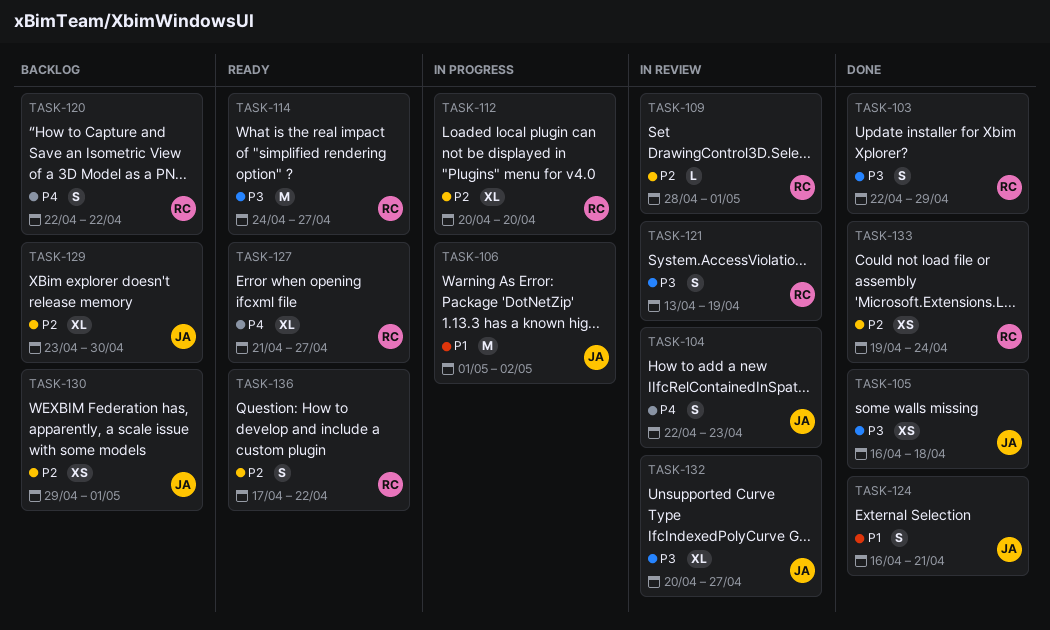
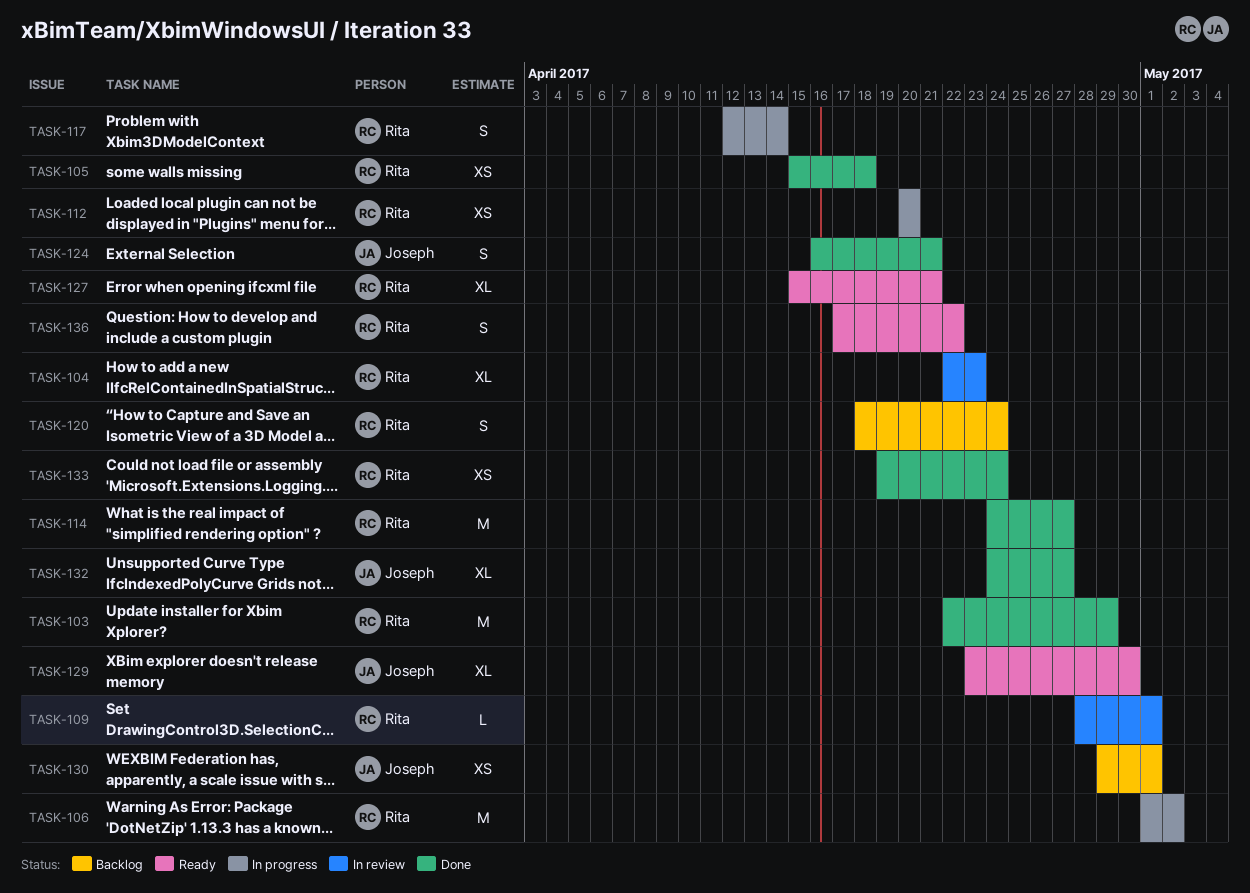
TASK-103, estimate: S -> M
TASK-104, owner: Joseph -> Rita
TASK-104, estimate: S -> XL
TASK-105, owner: Joseph -> Rita
TASK-105, start: Apr 16 -> Apr 15
TASK-106, owner: Joseph -> Rita
TASK-112, estimate: XL -> XS
TASK-114, status: Ready -> Done
TASK-117: none -> present
TASK-120, start: Apr 22 -> Apr 18
TASK-120, due: Apr 22 -> Apr 24
TASK-121: present -> none
TASK-127, start: Apr 21 -> Apr 15
TASK-127, due: Apr 27 -> Apr 21
TASK-129, status: Backlog -> Ready
TASK-132, status: In review -> Done
TASK-132, start: Apr 20 -> Apr 24

